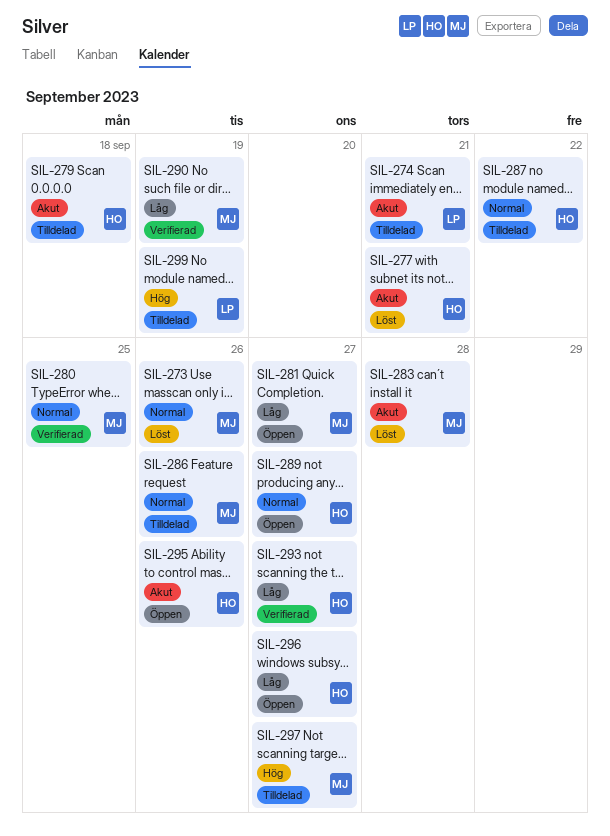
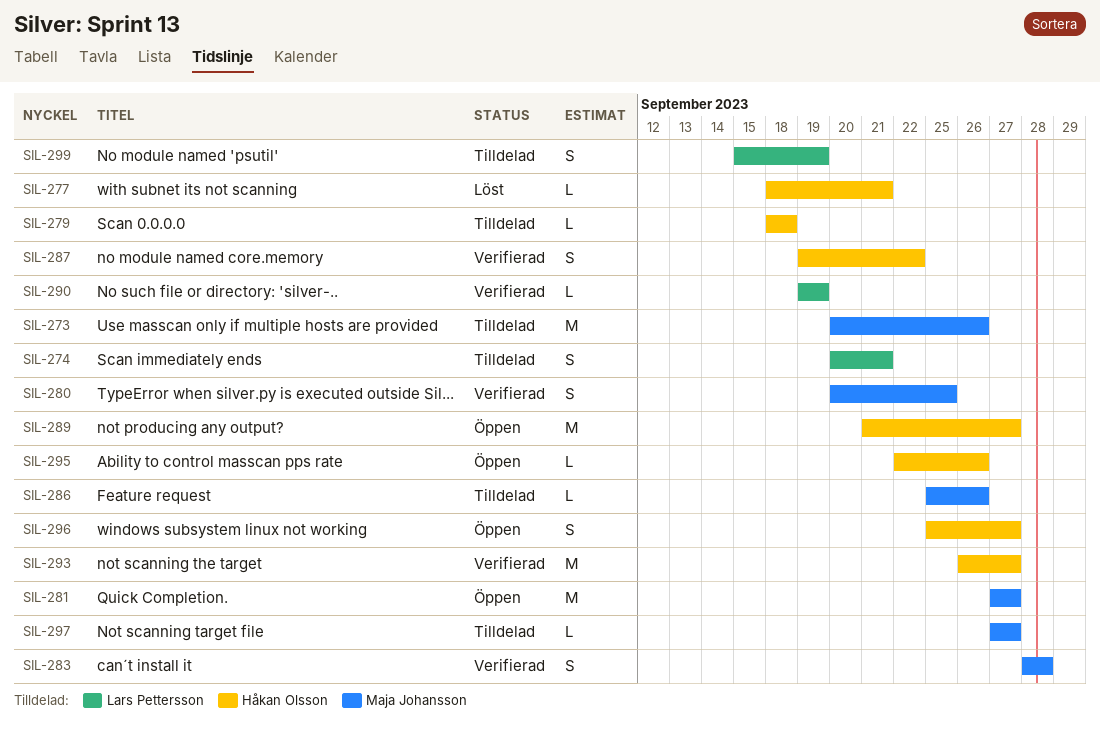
SIL-273, status: Löst -> Tilldelad
SIL-283, status: Löst -> Verifierad
SIL-287, status: Tilldelad -> Verifierad
SIL-290, owner: Maja Johansson -> Lars Pettersson

